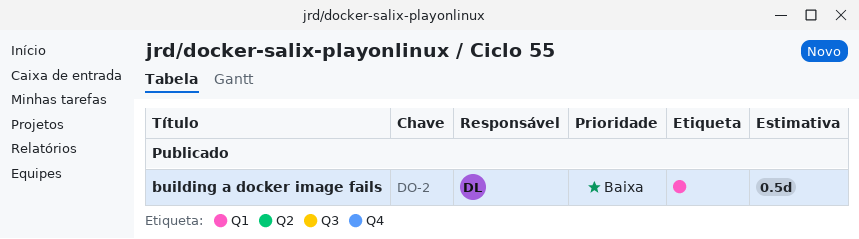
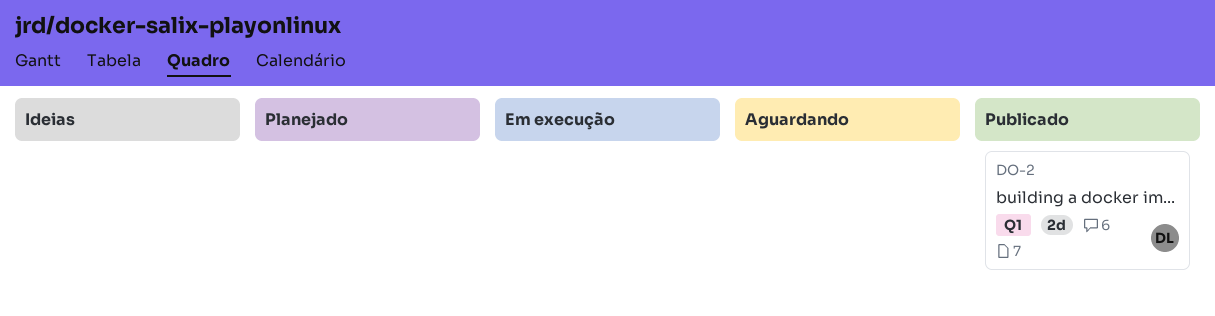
DO-2, estimate: 0.5d -> 2d

